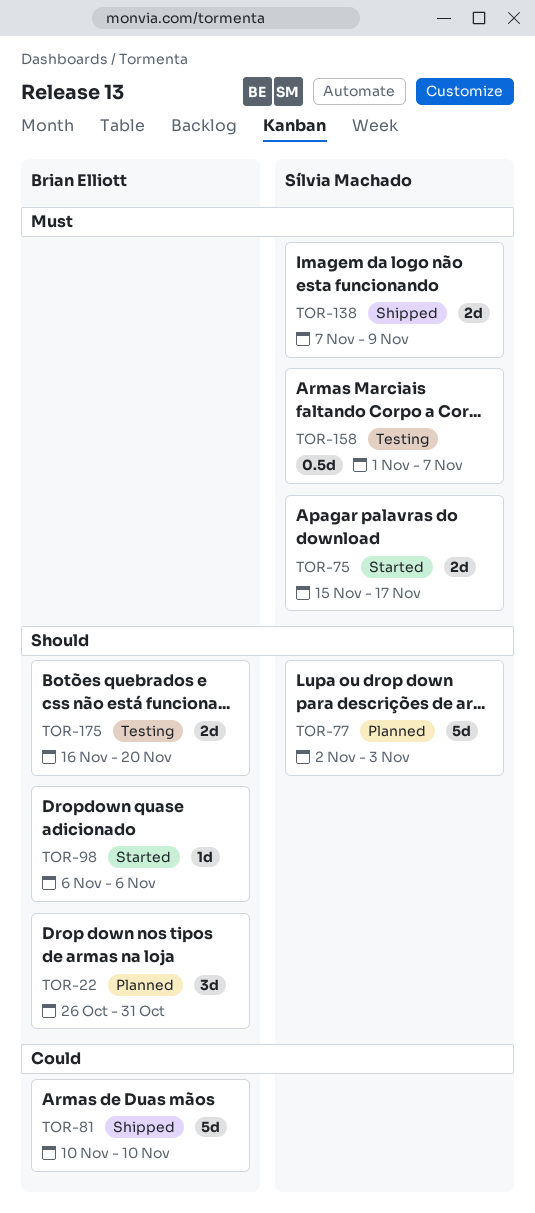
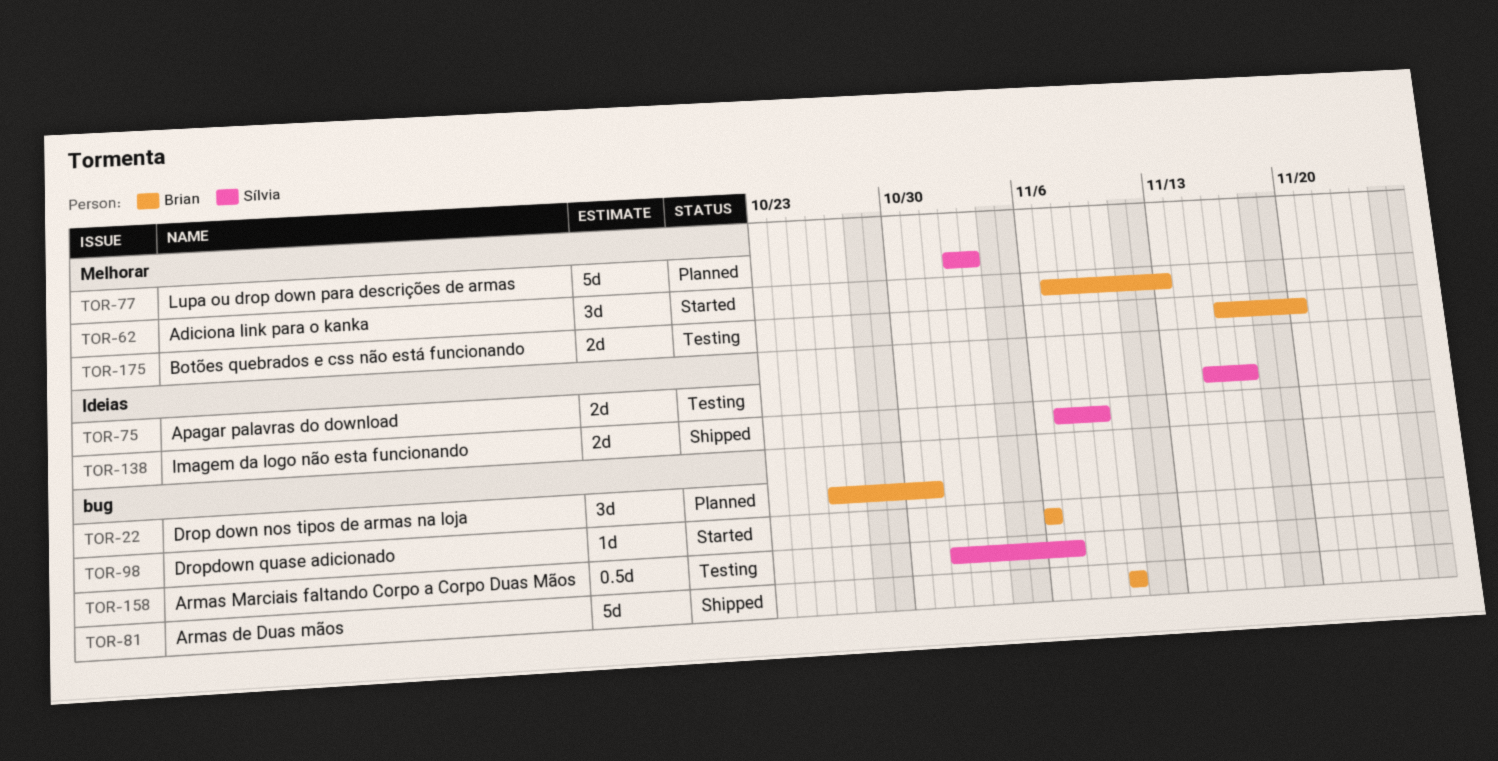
TOR-62: none -> present
TOR-75, status: Started -> Testing

